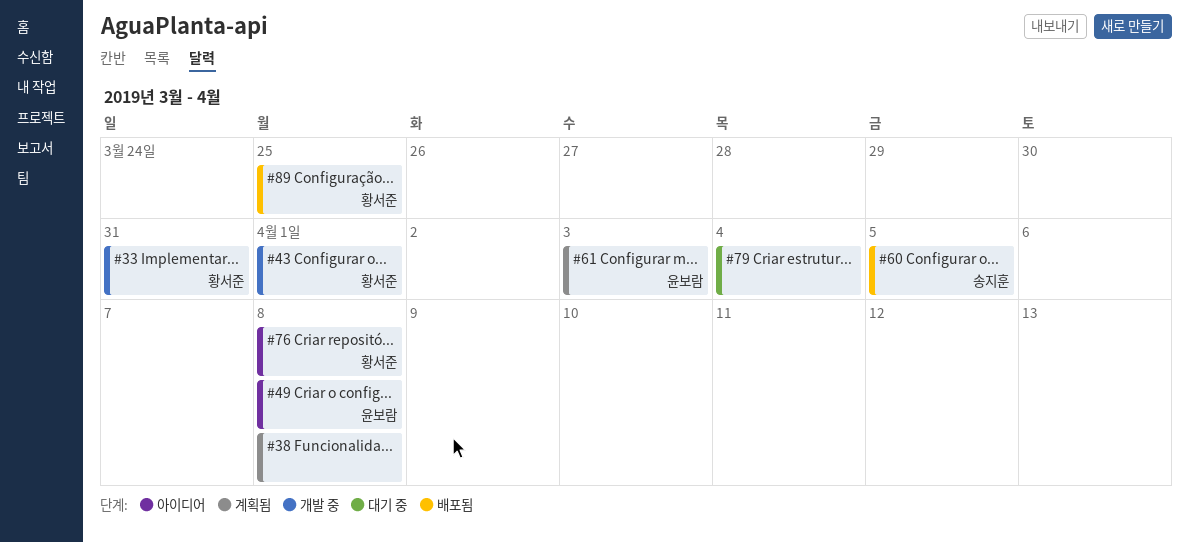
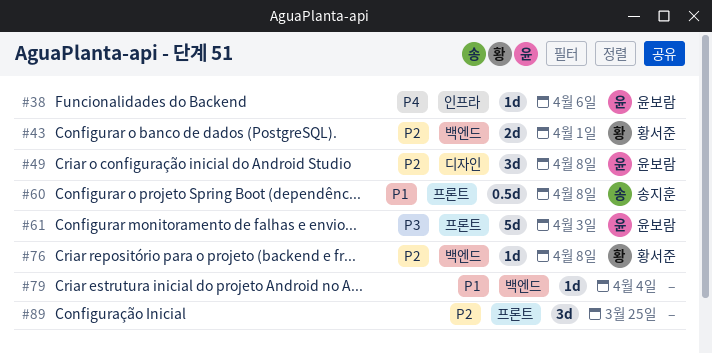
#33: present -> none
#38, owner: none -> 윤보람
#38, due: Apr 8 -> Apr 6
#60, due: Apr 5 -> Apr 8
#89, owner: 황서준 -> none

